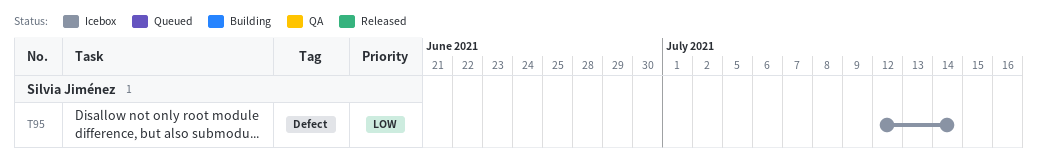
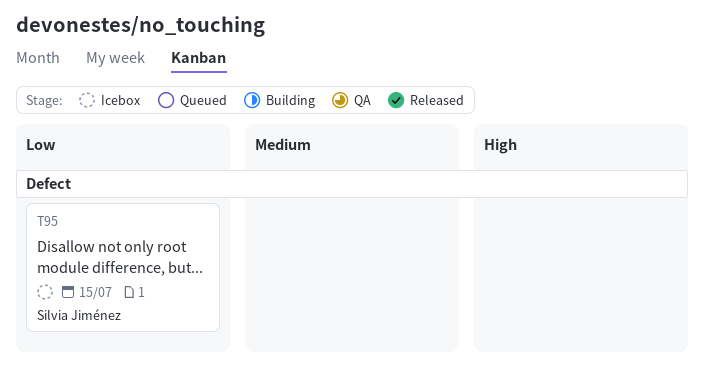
T95, due: Jul 14 -> Jul 15

